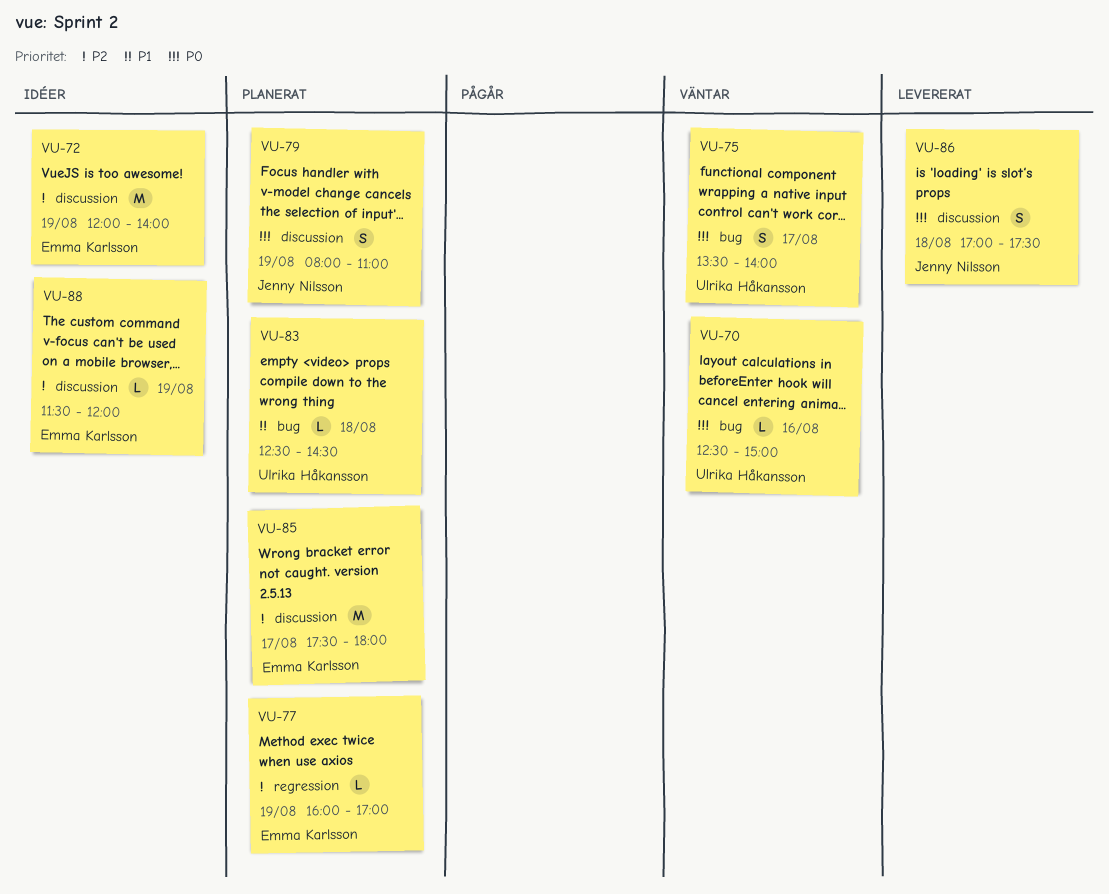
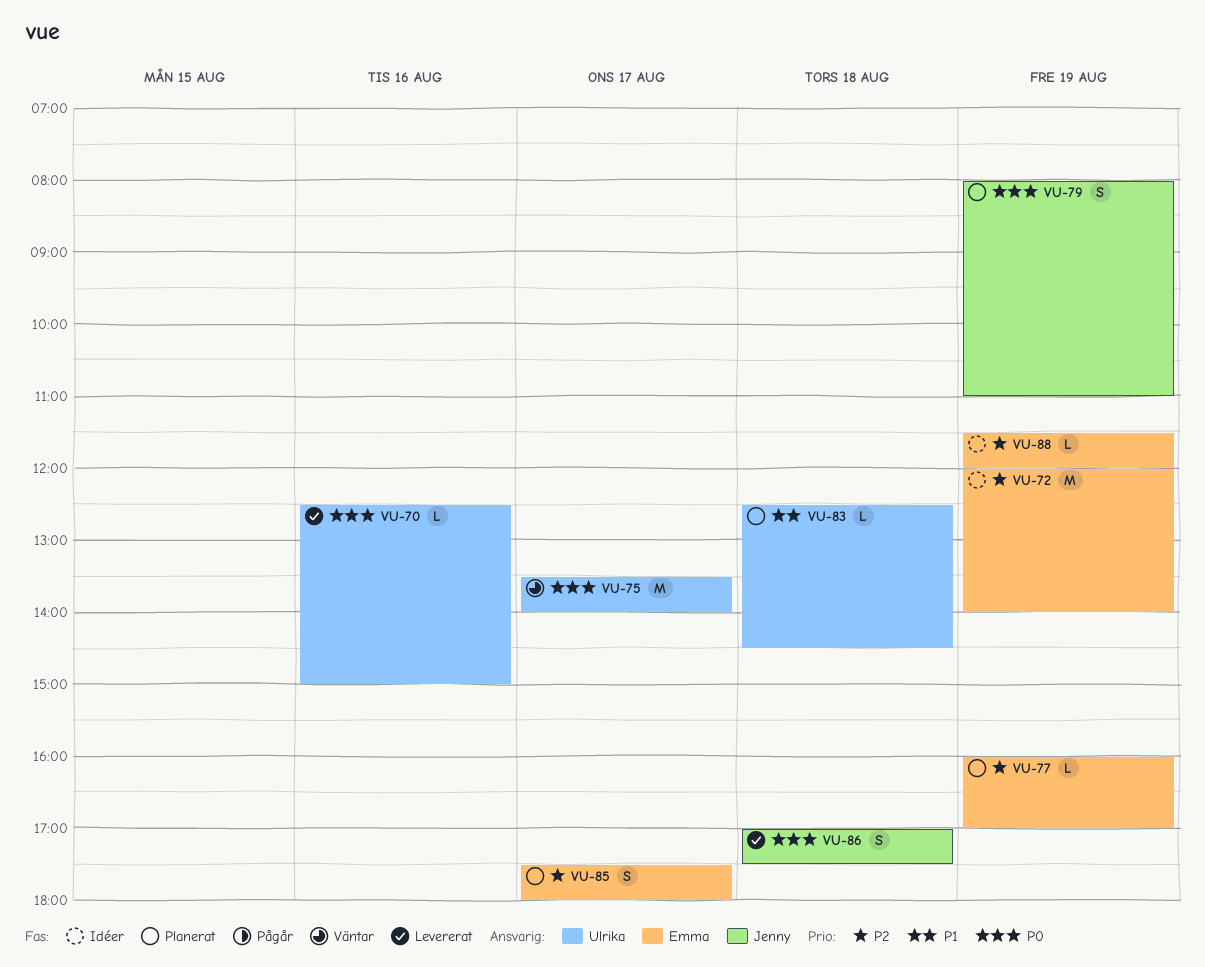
VU-70, status: Väntar -> Levererat
VU-75, estimate: S -> M
VU-85, estimate: M -> S

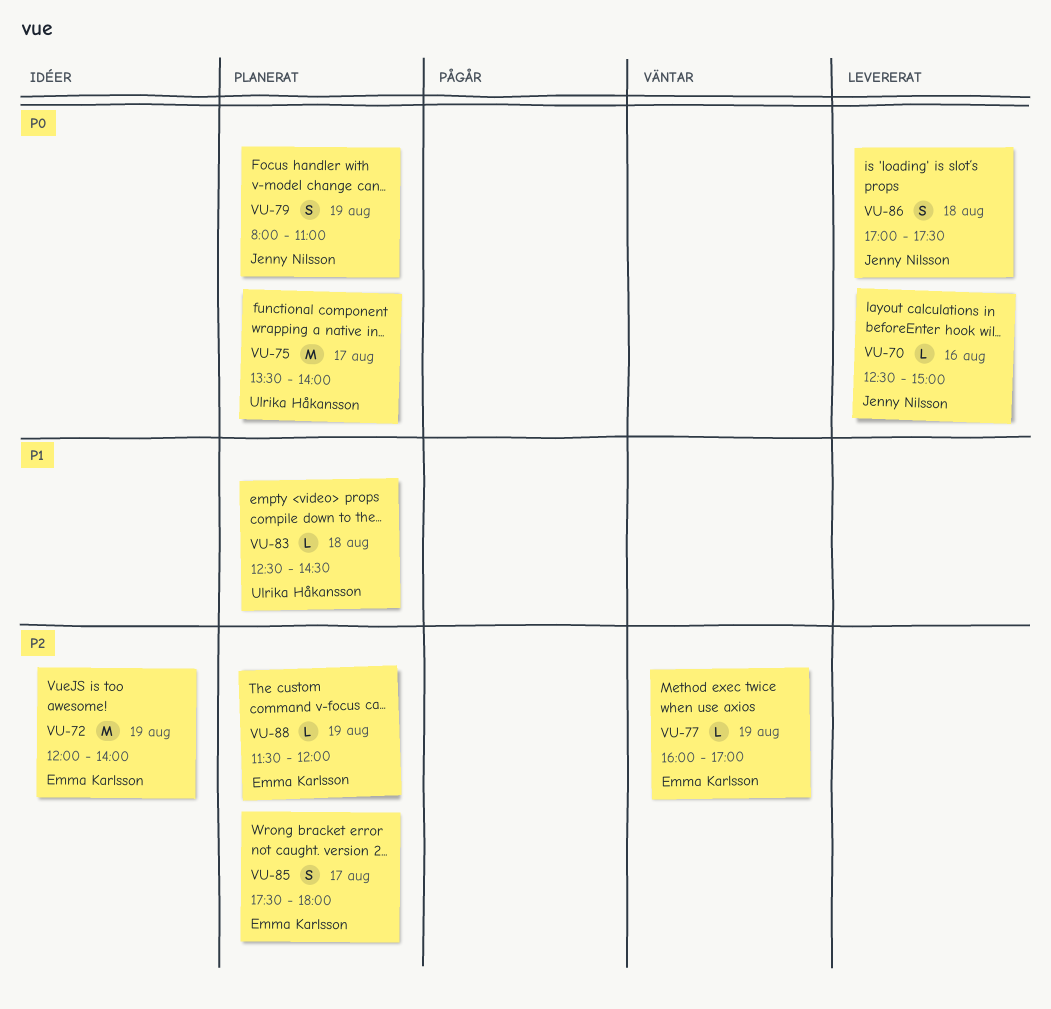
VU-70, owner: Ulrika Håkansson -> Jenny Nilsson
VU-75, status: Väntar -> Planerat
VU-77, status: Planerat -> Väntar
VU-88, status: Idéer -> Planerat

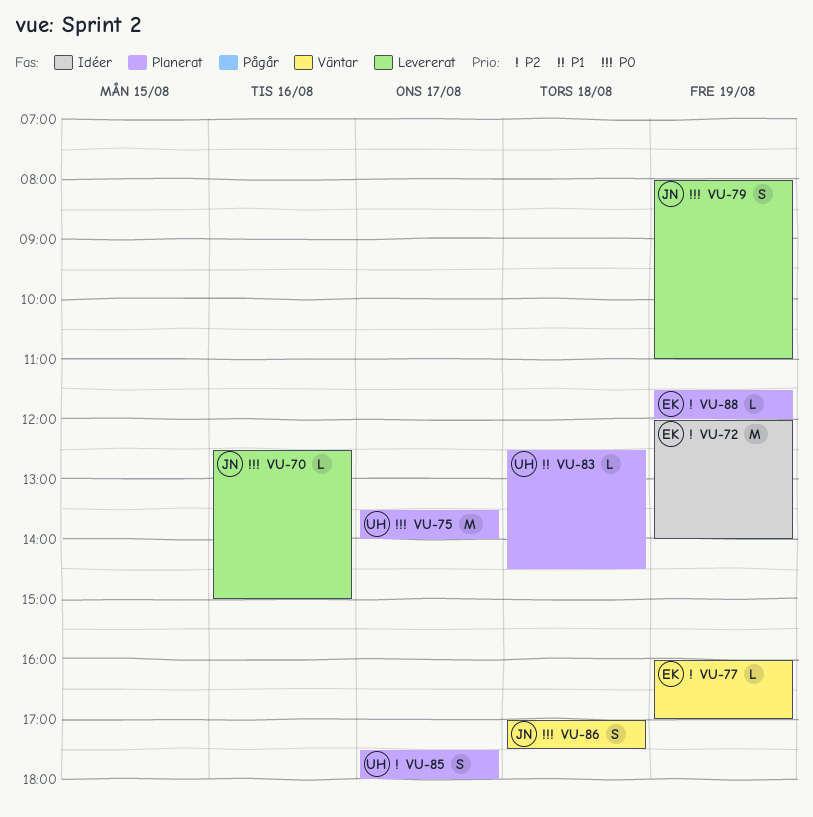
VU-79, status: Planerat -> Levererat
VU-85, owner: Emma Karlsson -> Ulrika Håkansson
VU-86, status: Levererat -> Väntar

